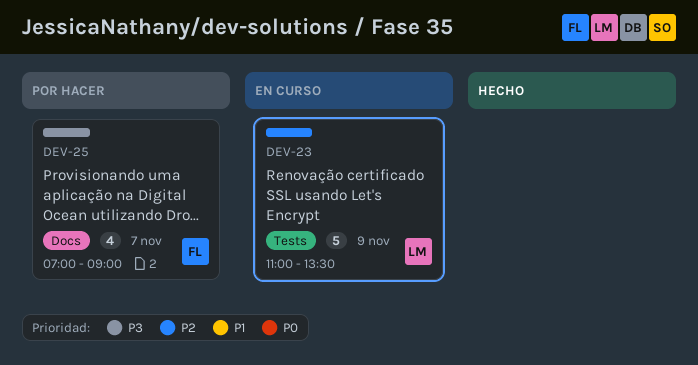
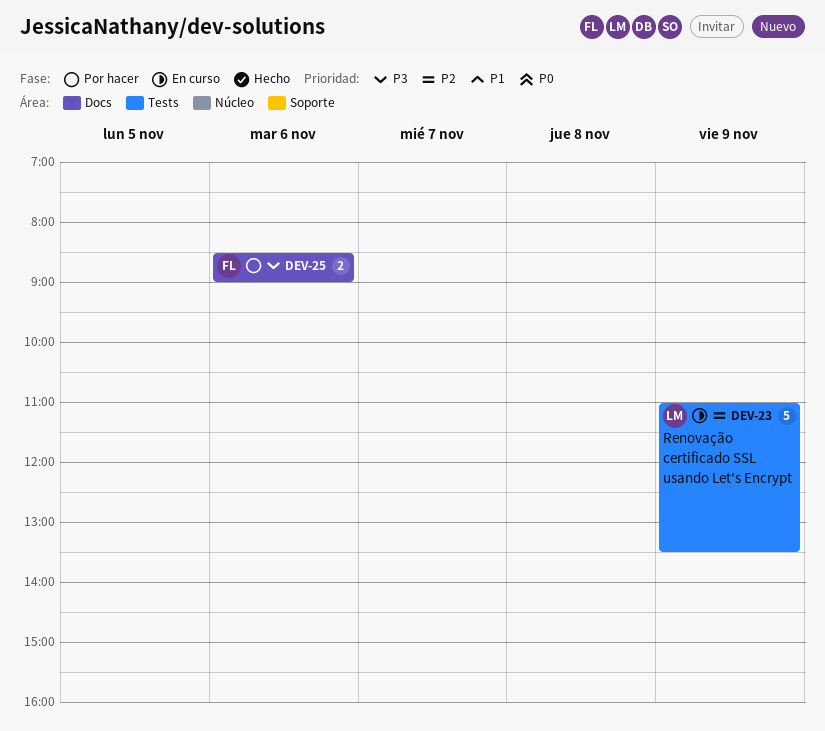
DEV-25, estimate: 4 -> 2
DEV-25, day: Nov 7 -> Nov 6
DEV-25, begins: 07:00 -> 08:30

